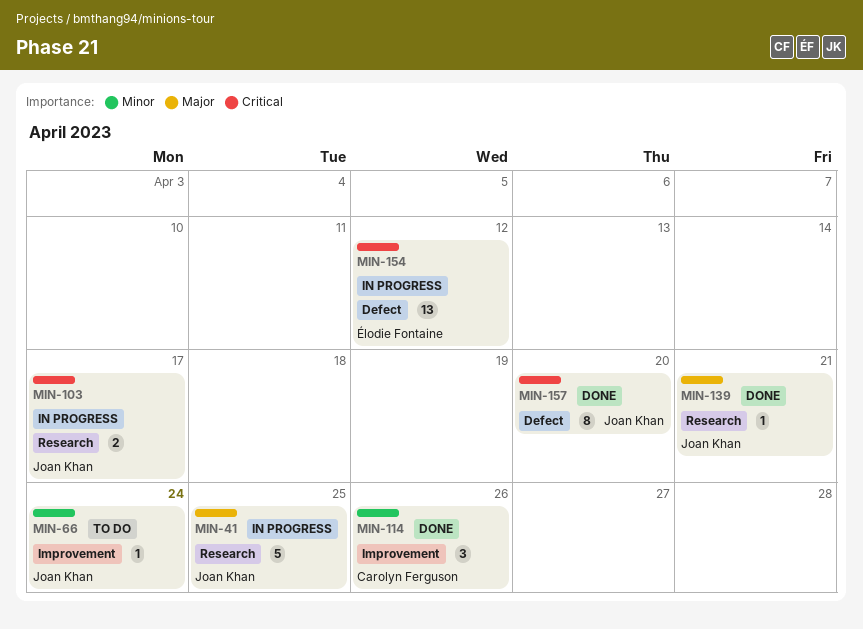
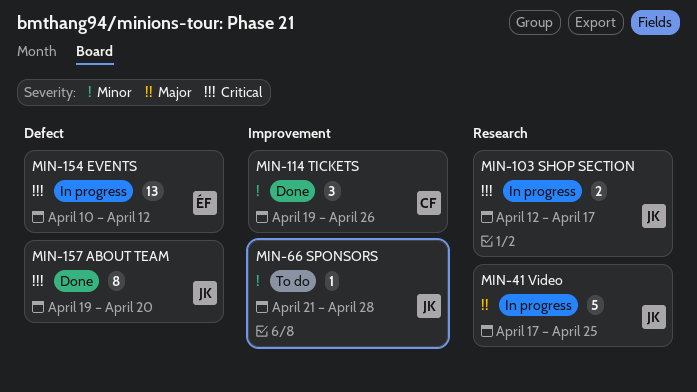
MIN-66, due: Apr 24 -> Apr 28
MIN-139: present -> none

